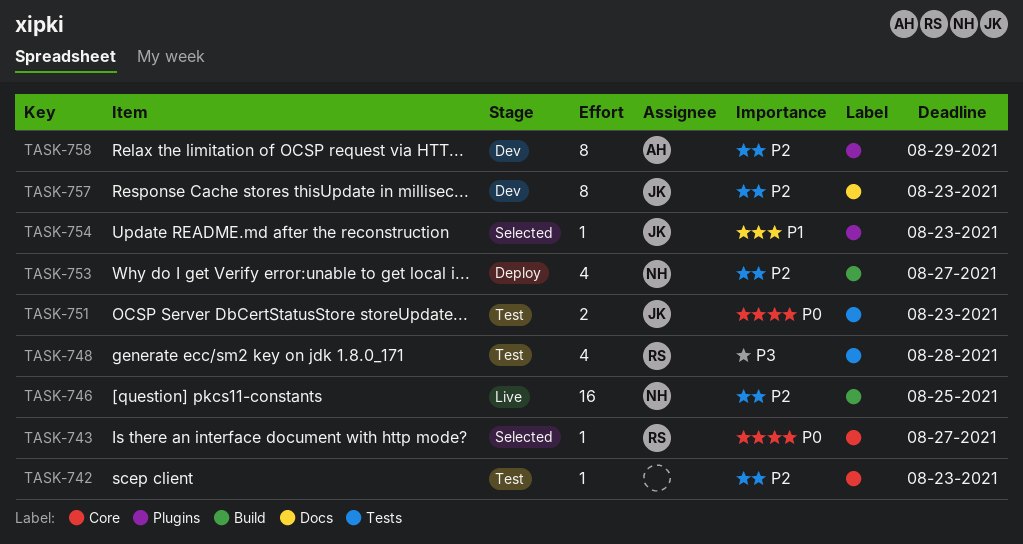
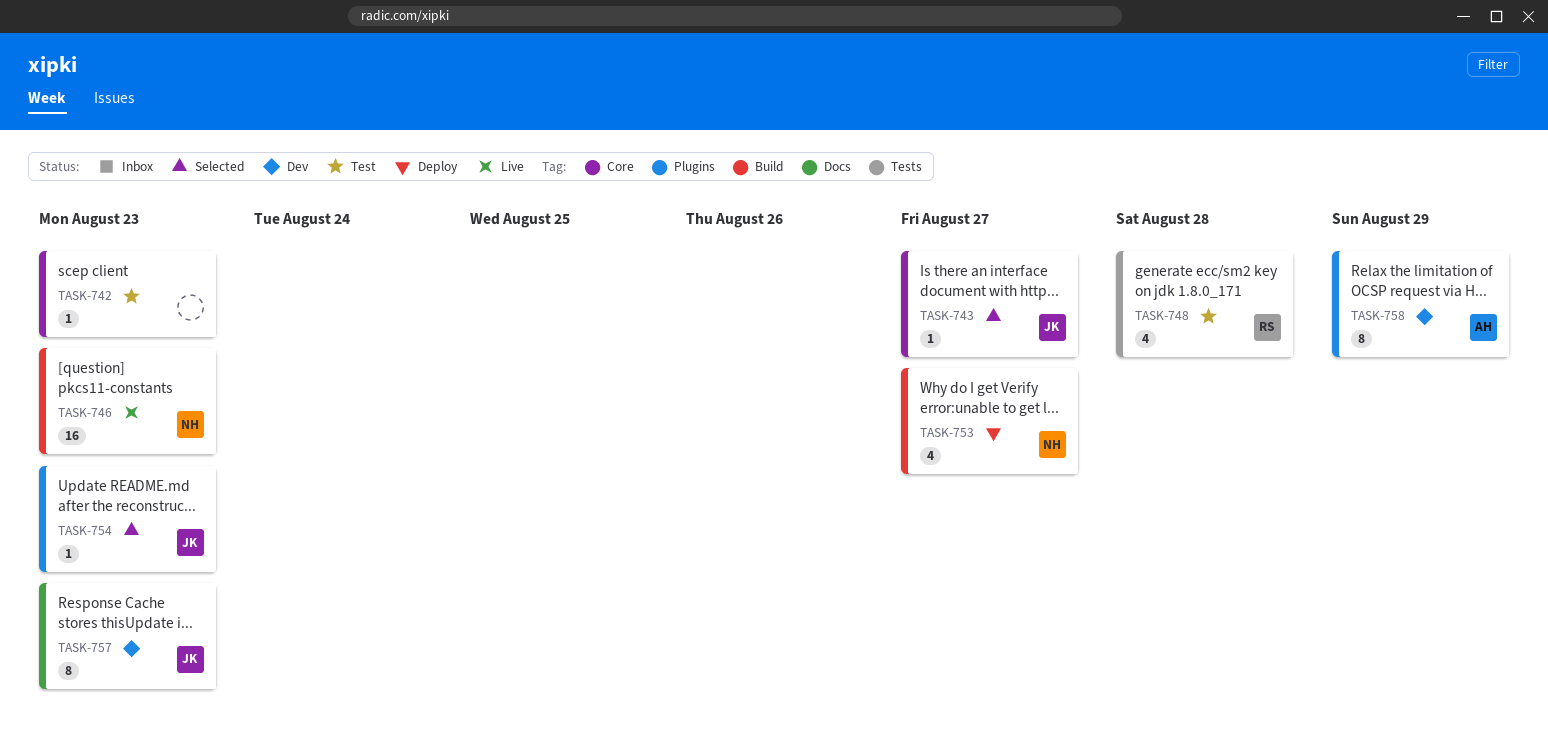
TASK-743, owner: RS -> JK
TASK-746, due: Aug 25 -> Aug 23
TASK-751: present -> none

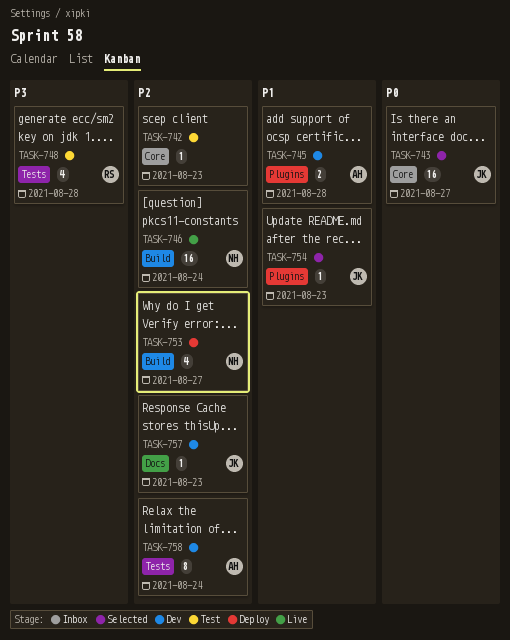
TASK-743, estimate: 1 -> 16
TASK-745: none -> present
TASK-746, due: Aug 23 -> Aug 24
TASK-757, estimate: 8 -> 1
TASK-758, label: Plugins -> Tests
TASK-758, due: Aug 29 -> Aug 24

